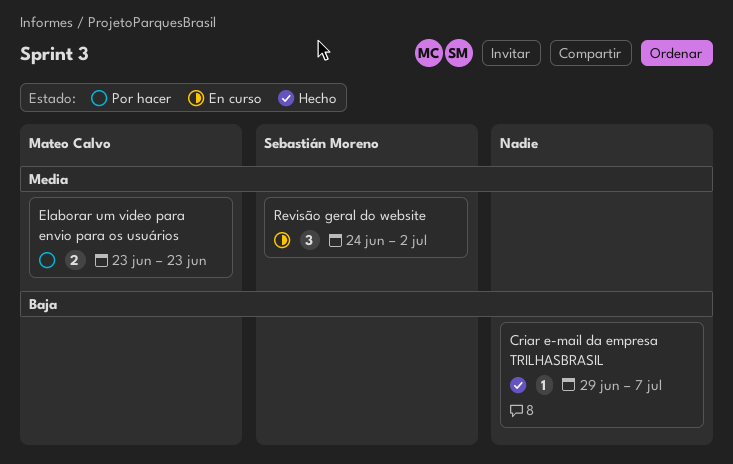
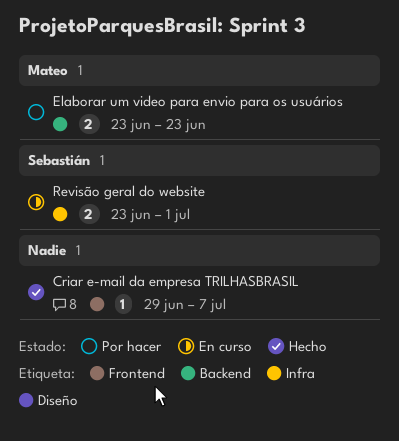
Revisão geral do website, estimate: 3 -> 2
Revisão geral do website, start: Jun 24 -> Jun 23
Revisão geral do website, due: Jul 2 -> Jul 1

